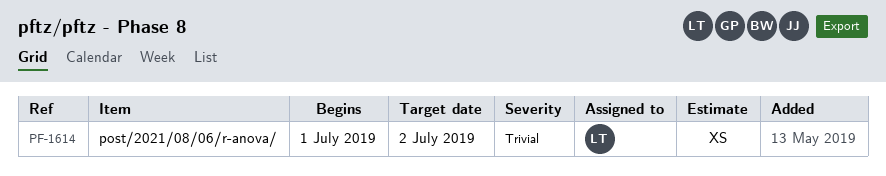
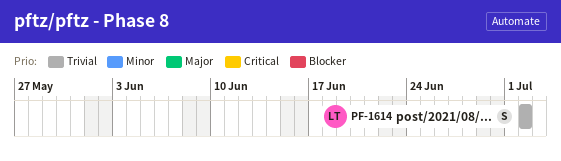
PF-1614, estimate: XS -> S
PF-1614, start: Jul 1 -> Jul 2

